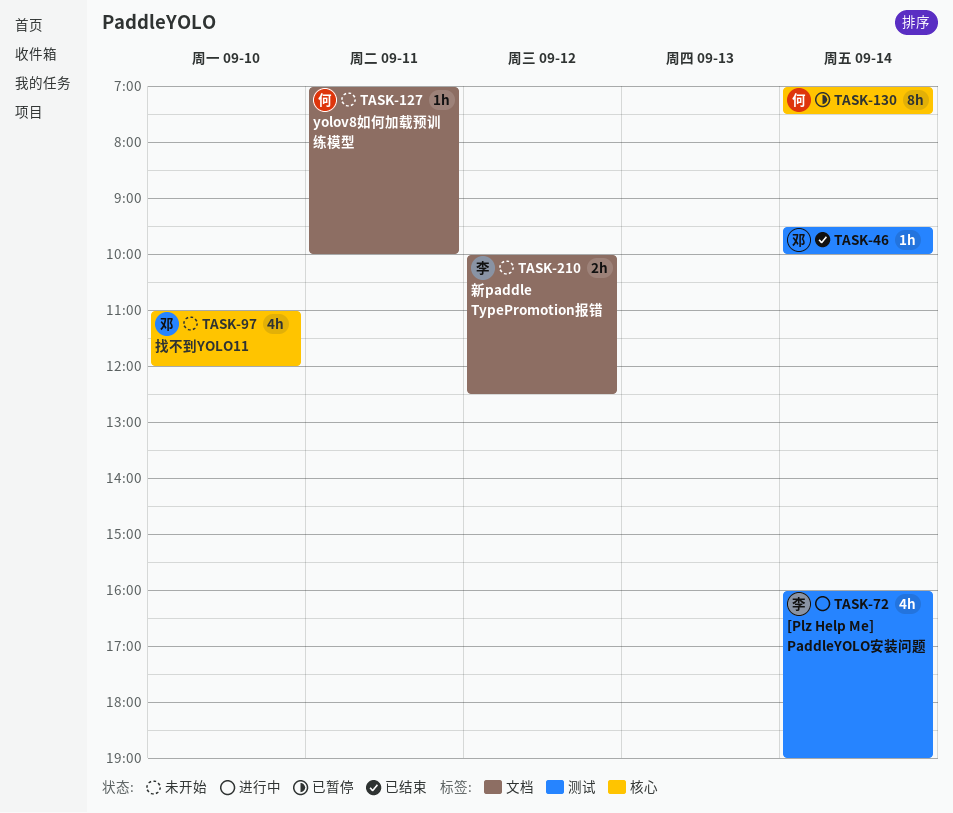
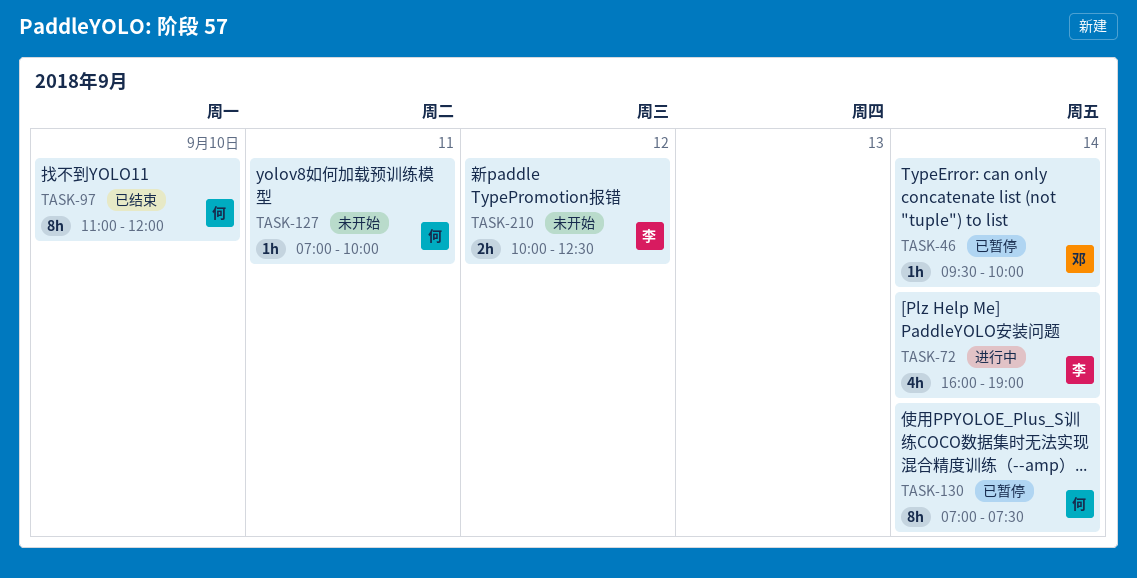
TASK-46, status: 已结束 -> 已暂停
TASK-97, status: 未开始 -> 已结束
TASK-97, owner: 邓 -> 何
TASK-97, estimate: 4h -> 8h

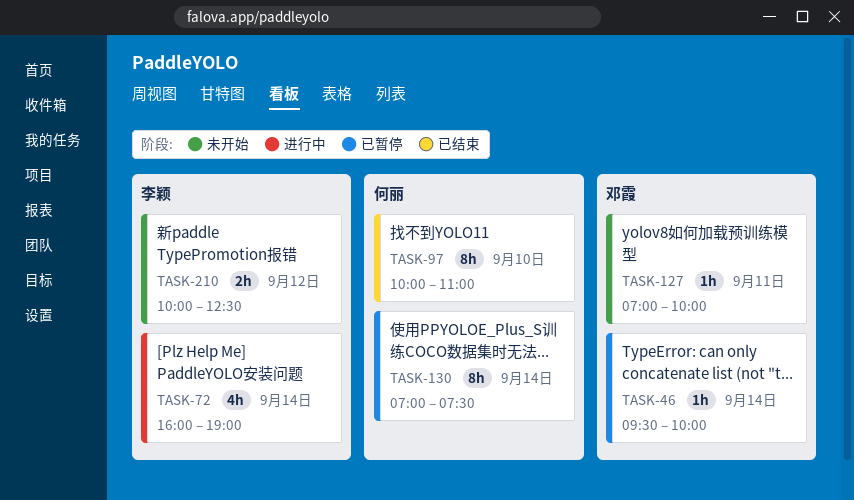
TASK-97, begins: 11:00 -> 10:00
TASK-97, ends: 12:00 -> 11:00
TASK-127, owner: 何丽 -> 邓霞

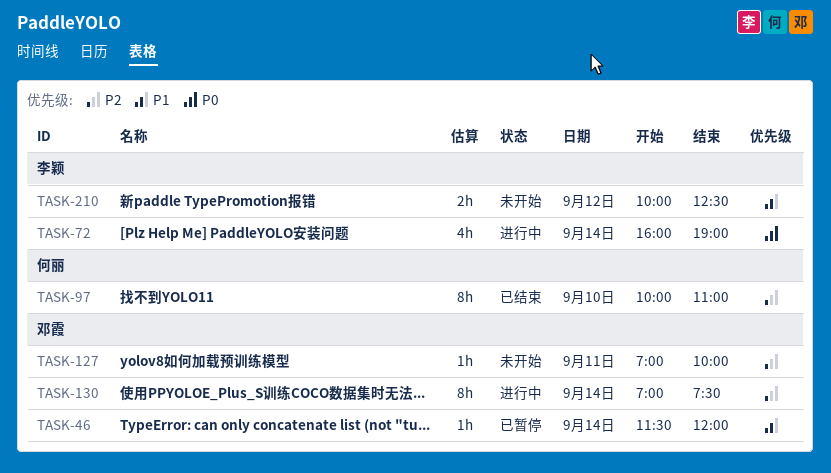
TASK-46, begins: 09:30 -> 11:30
TASK-46, ends: 10:00 -> 12:00
TASK-130, status: 已暂停 -> 进行中
TASK-130, owner: 何丽 -> 邓霞

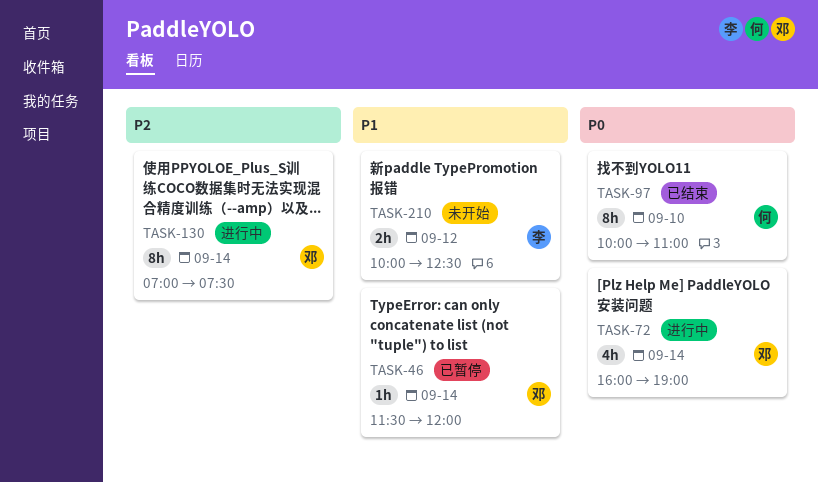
TASK-72, owner: 李颖 -> 邓霞
TASK-97, priority: P2 -> P0
TASK-127: present -> none

